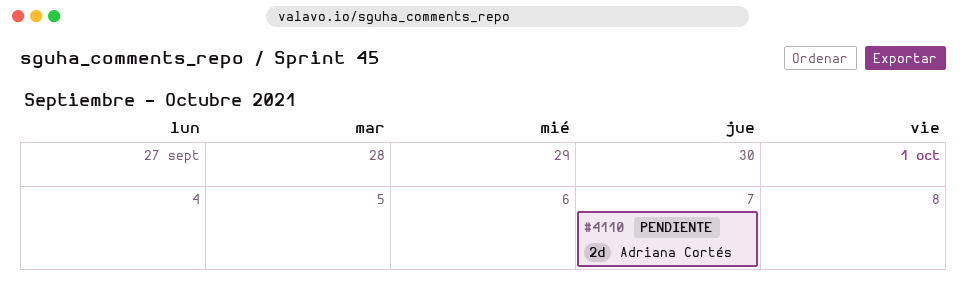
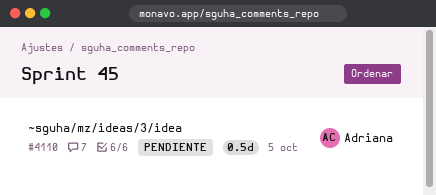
#4110, estimate: 2d -> 0.5d
#4110, due: Oct 7 -> Oct 5

